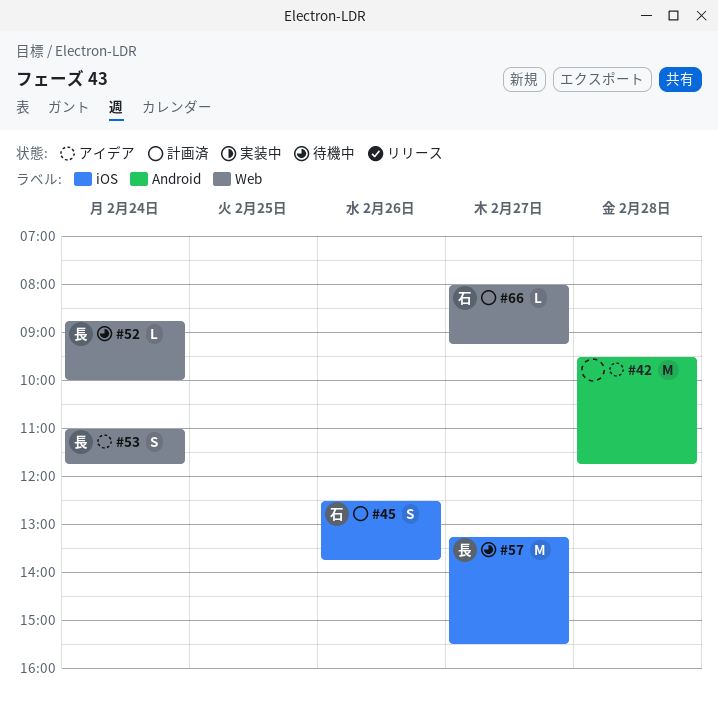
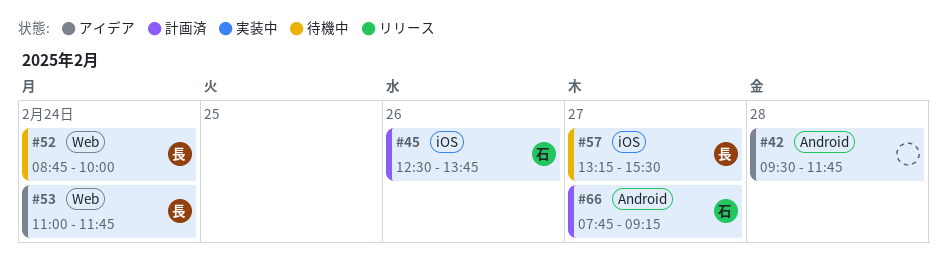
#66, label: Web -> Android
#66, begins: 08:00 -> 07:45

